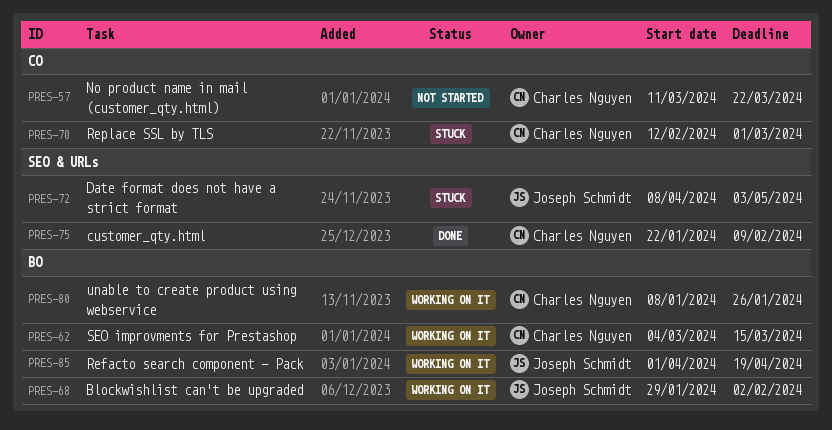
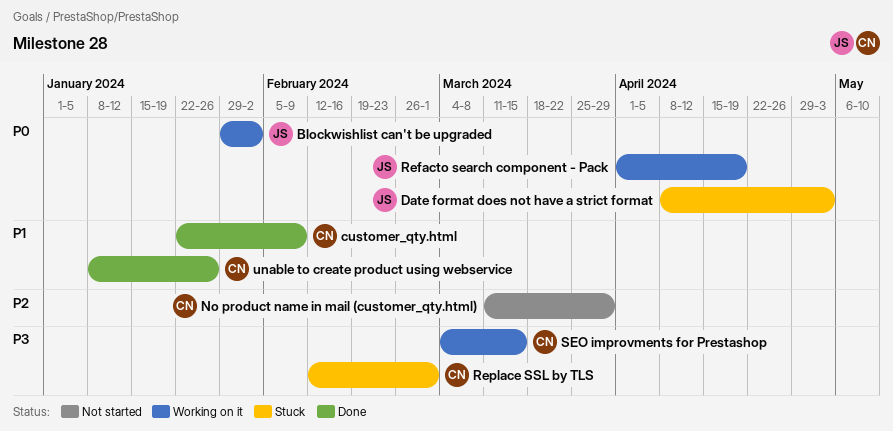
No product name in mail (customer_qty.html), due: Mar 22 -> Mar 29
unable to create product using webservice, status: Working on it -> Done

